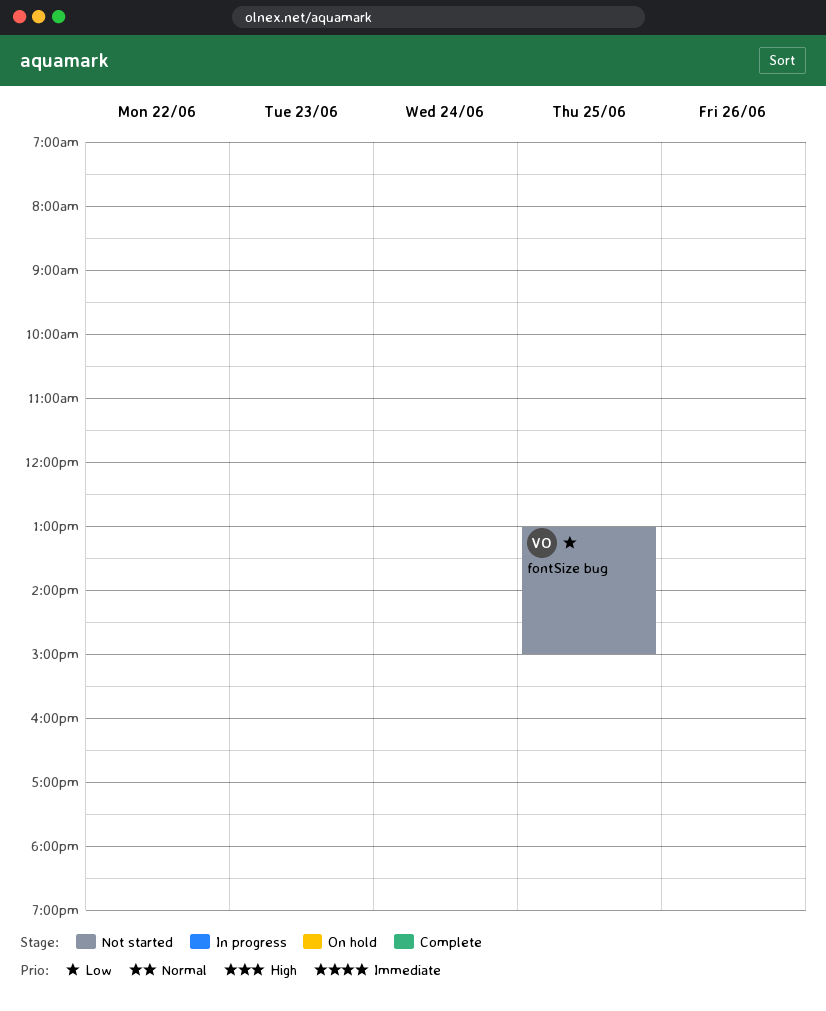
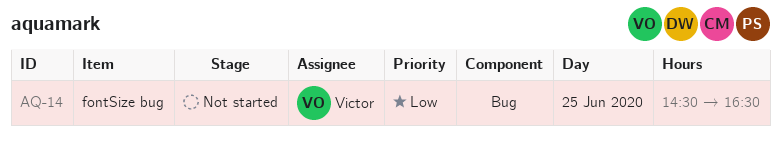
fontSize bug, begins: 13:00 -> 14:30
fontSize bug, ends: 15:00 -> 16:30

